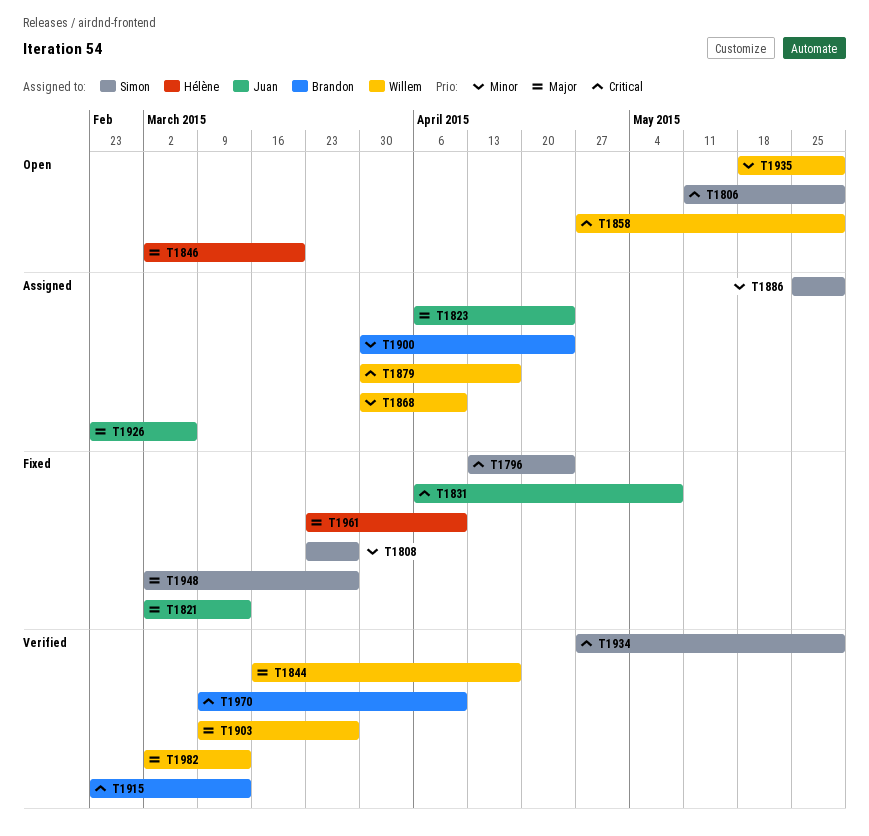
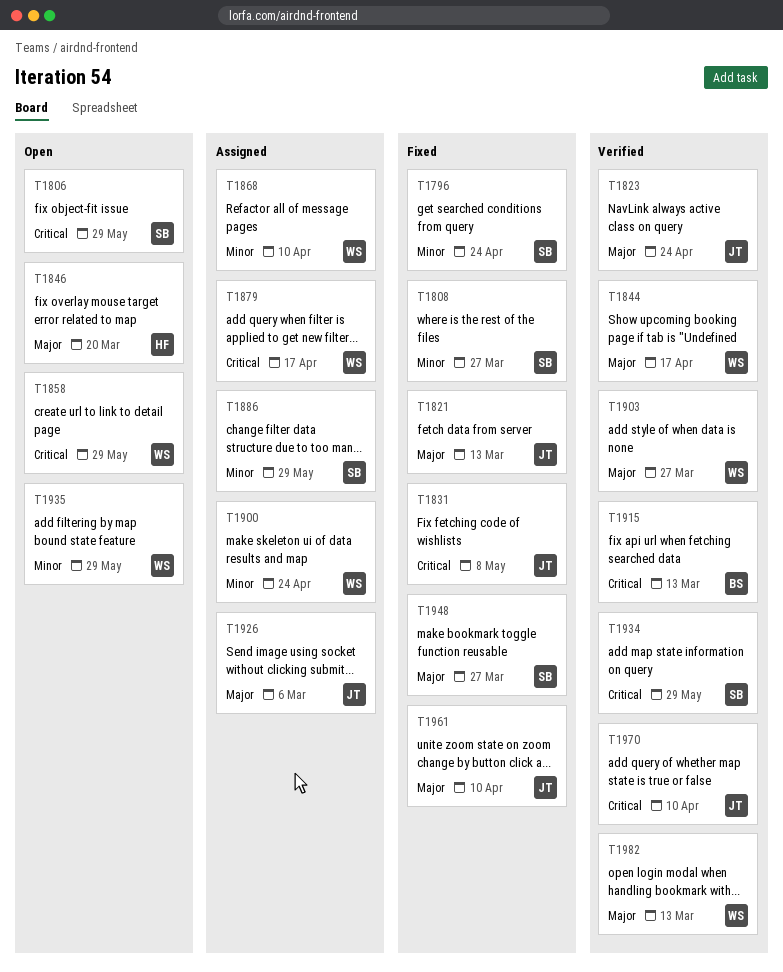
T1796, priority: Critical -> Minor
T1823, status: Assigned -> Verified
T1900, owner: Brandon -> Willem
T1961, owner: Hélène -> Juan
T1970, owner: Brandon -> Juan

